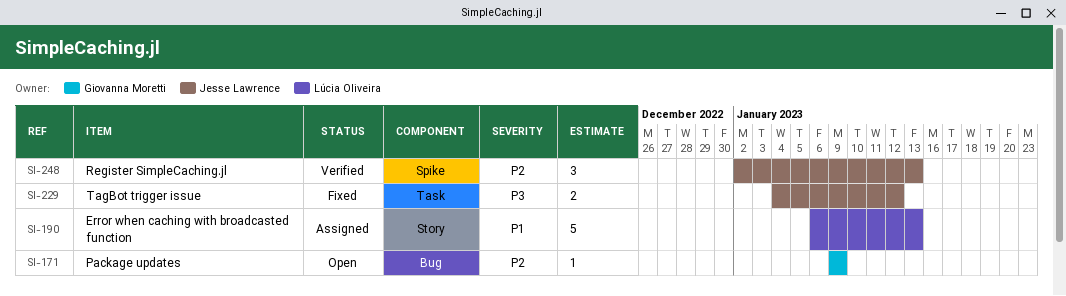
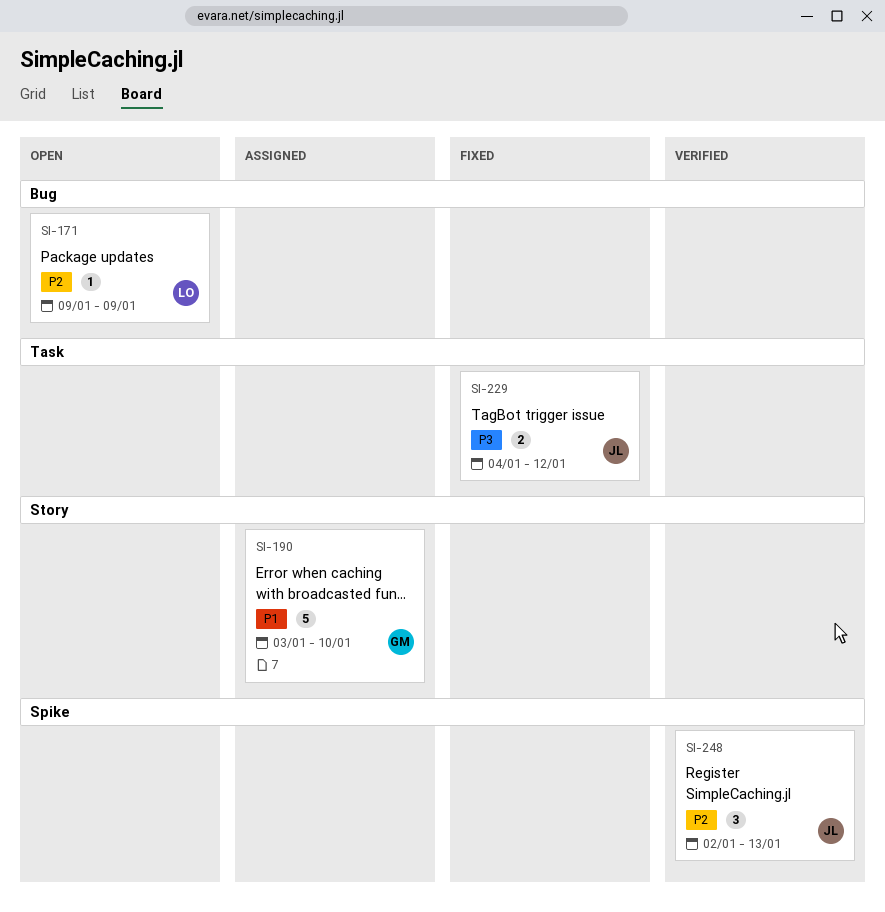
SI-171, owner: Giovanna Moretti -> Lúcia Oliveira
SI-190, owner: Lúcia Oliveira -> Giovanna Moretti
SI-190, start: Jan 6 -> Jan 3
SI-190, due: Jan 13 -> Jan 10

